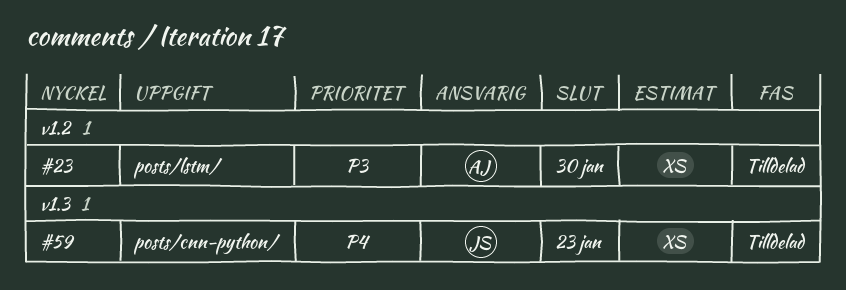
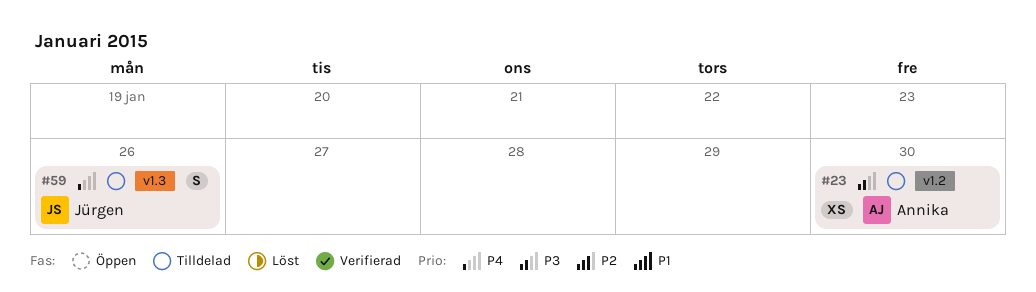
#59, estimate: XS -> S
#59, due: Jan 23 -> Jan 26

